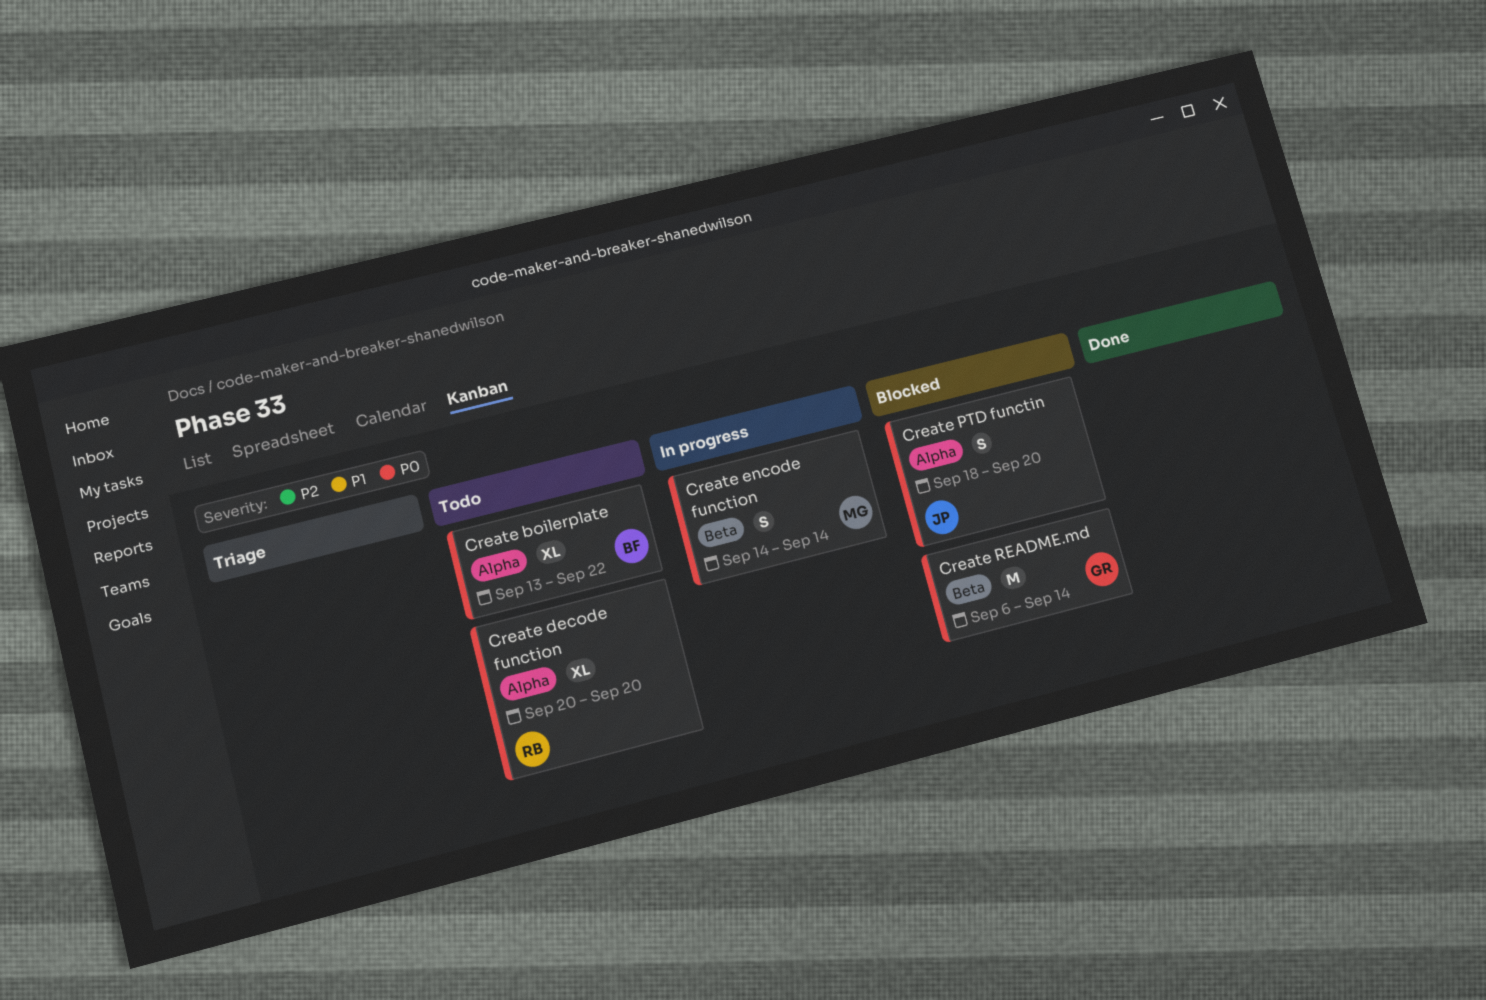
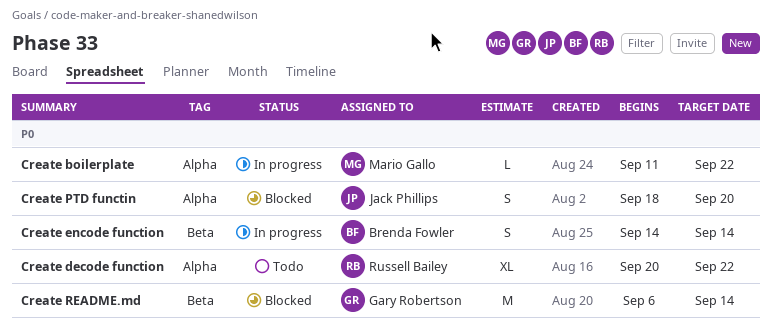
Create boilerplate, status: Todo -> In progress
Create boilerplate, owner: Brenda Fowler -> Mario Gallo
Create boilerplate, estimate: XL -> L
Create boilerplate, start: Sep 13 -> Sep 11
Create decode function, due: Sep 20 -> Sep 22
Create encode function, owner: Mario Gallo -> Brenda Fowler

